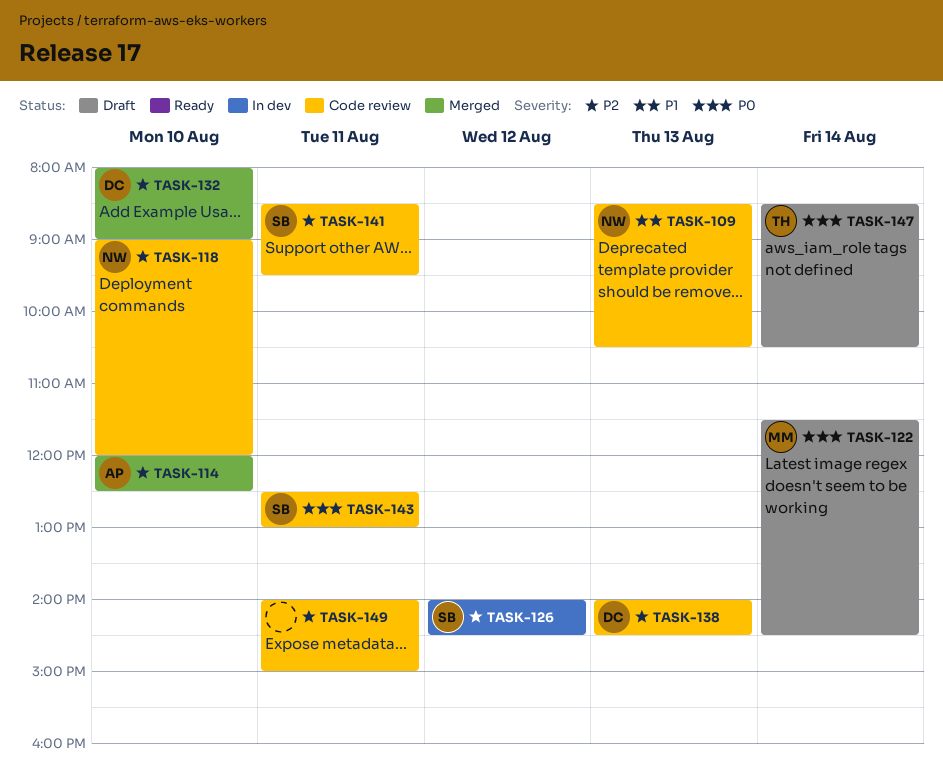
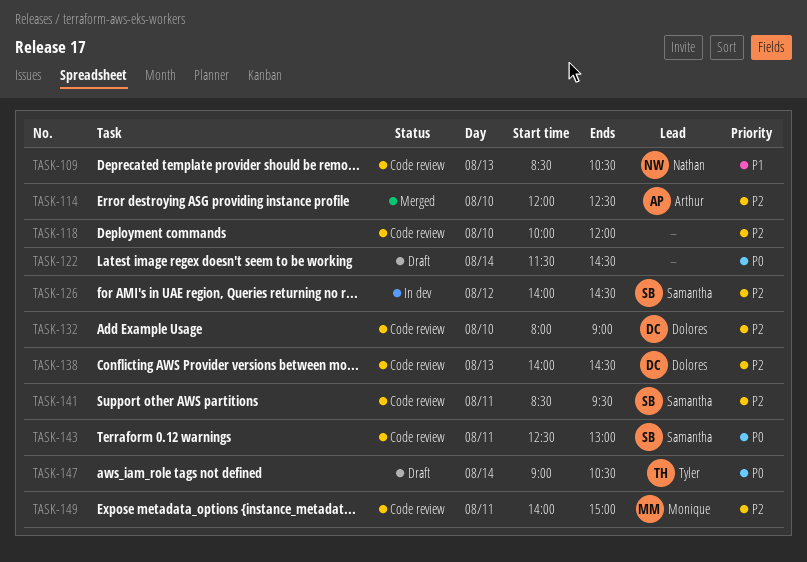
TASK-118, owner: Nathan -> none
TASK-118, begins: 09:00 -> 10:00
TASK-122, owner: Monique -> none
TASK-132, status: Merged -> Code review
TASK-147, begins: 08:30 -> 09:00
TASK-149, owner: none -> Monique

